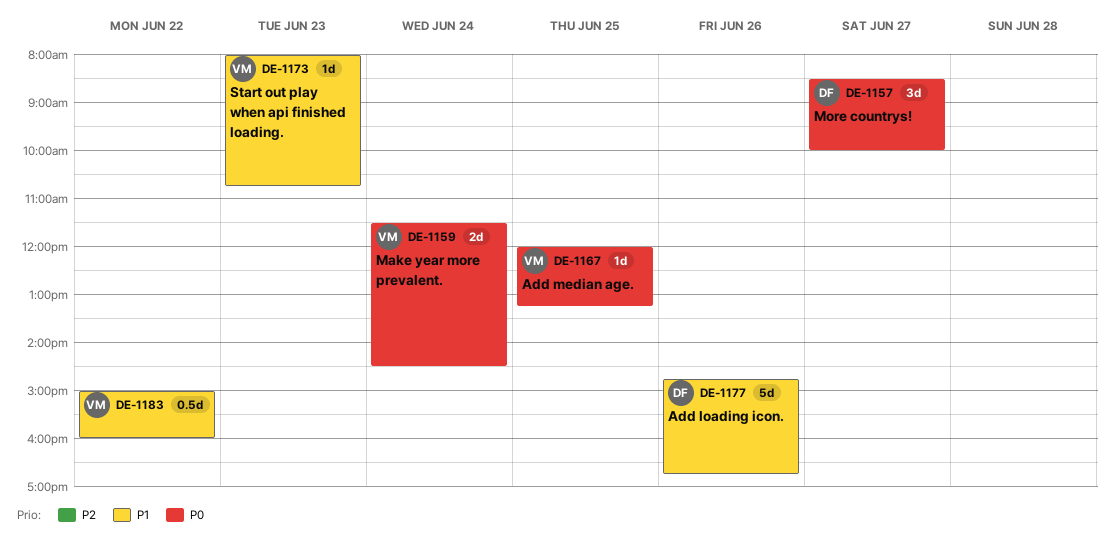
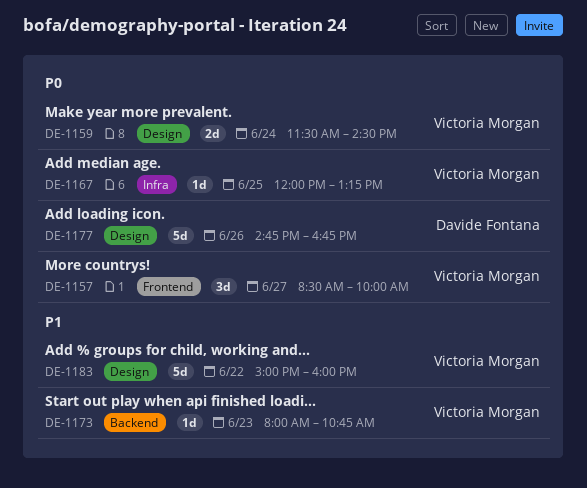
DE-1157, owner: Davide Fontana -> Victoria Morgan
DE-1177, priority: P1 -> P0
DE-1183, estimate: 0.5d -> 5d

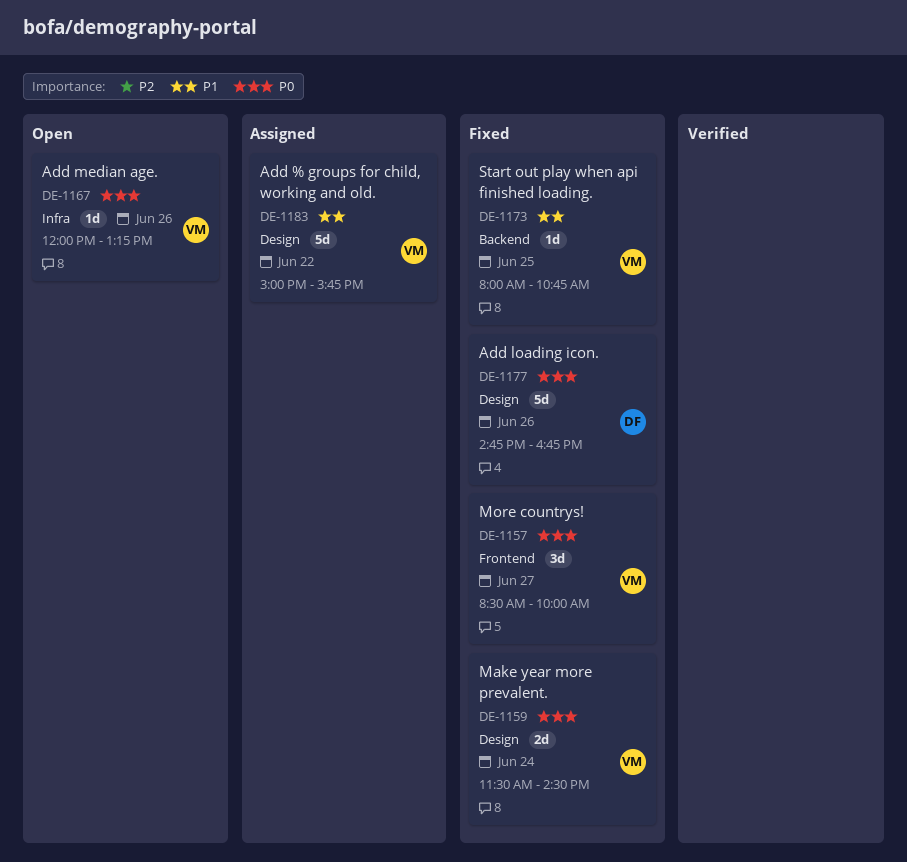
DE-1167, day: Jun 25 -> Jun 26
DE-1173, day: Jun 23 -> Jun 25
DE-1183, ends: 16:00 -> 15:45

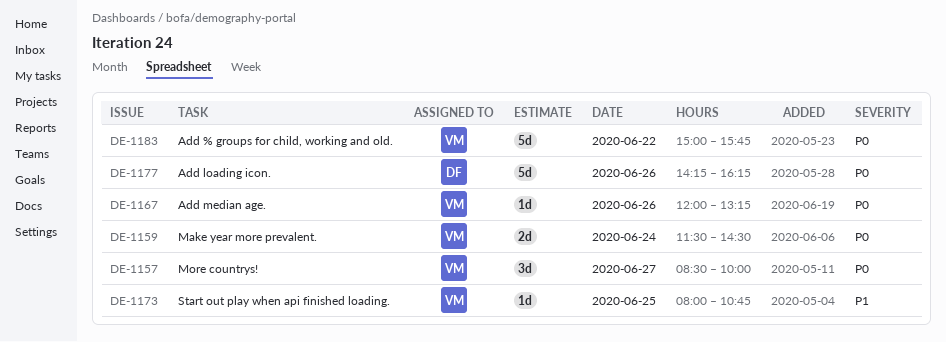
DE-1177, begins: 14:45 -> 14:15
DE-1177, ends: 16:45 -> 16:15
DE-1183, priority: P1 -> P0

